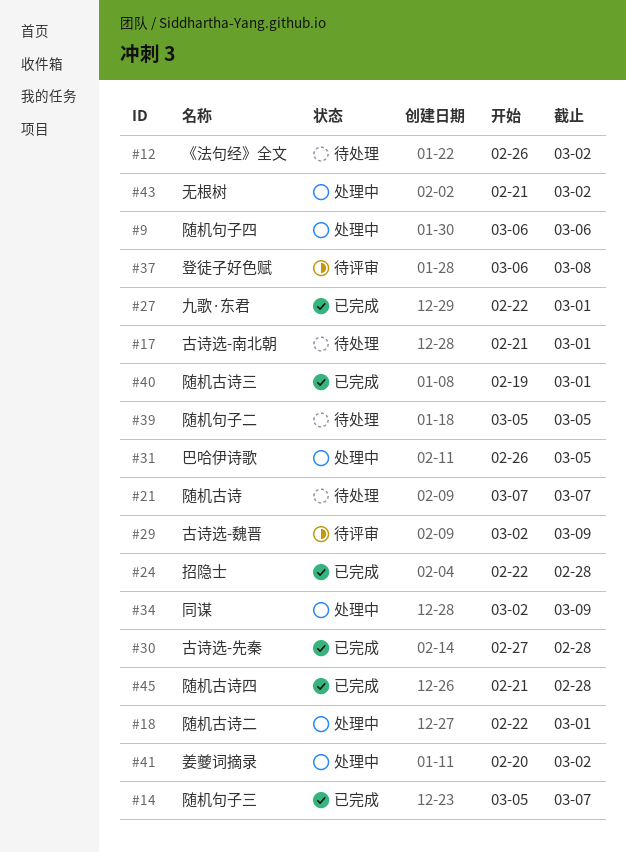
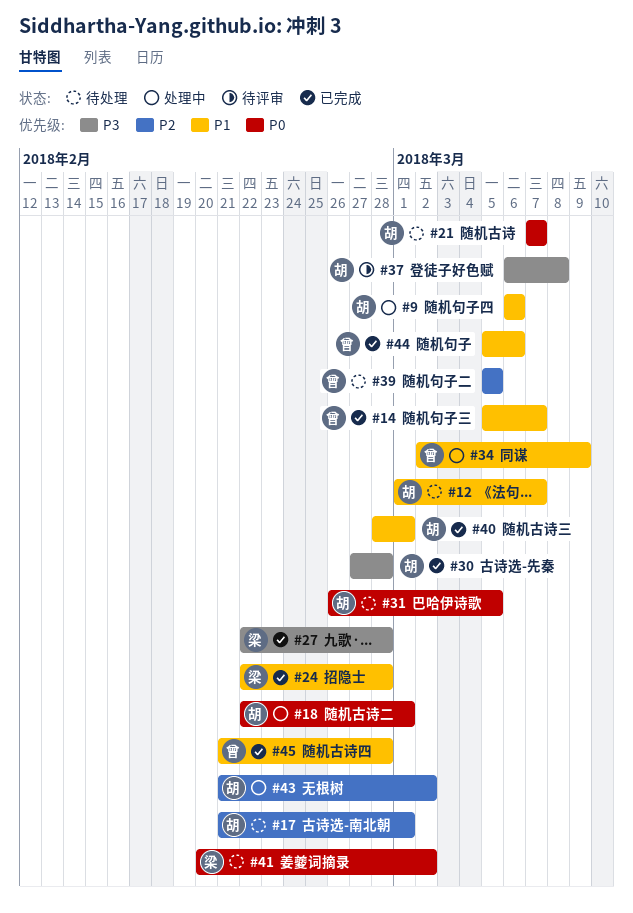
#12, start: Feb 26 -> Mar 1
#12, due: Mar 2 -> Mar 7
#27, due: Mar 1 -> Feb 28
#29: present -> none
#31, status: 处理中 -> 待处理
#40, start: Feb 19 -> Feb 28
#41, status: 处理中 -> 待处理
#44: none -> present

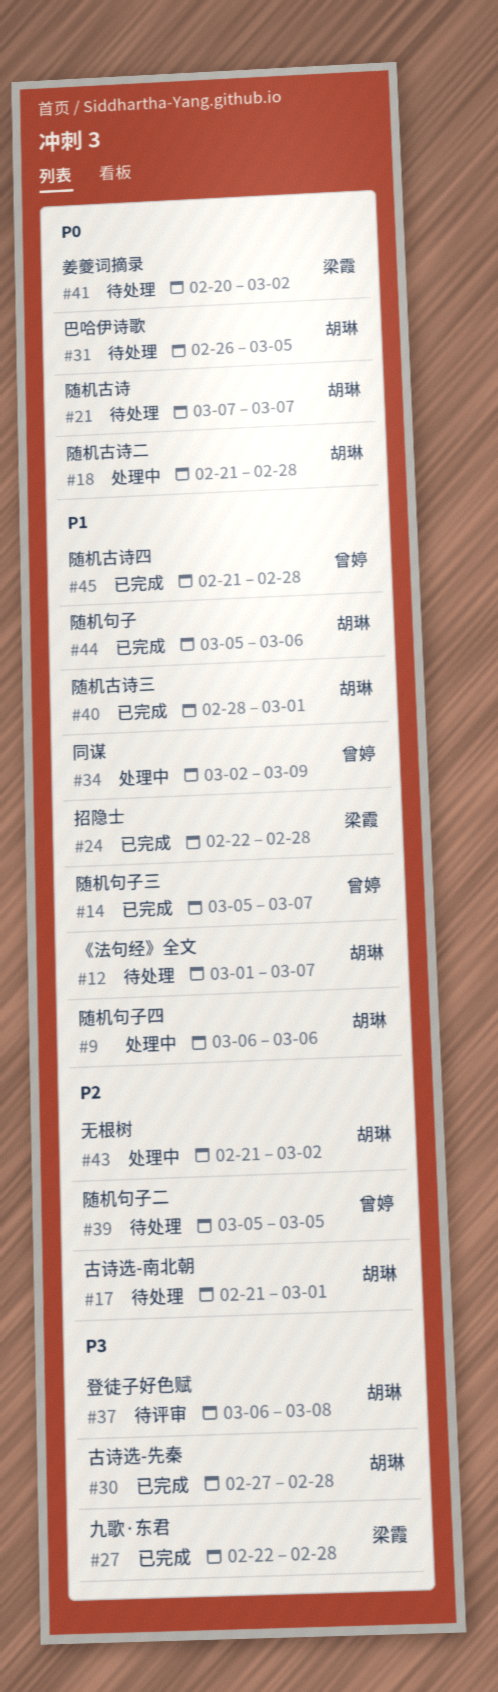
#18, start: Feb 22 -> Feb 21
#18, due: Mar 1 -> Feb 28
#44, owner: 曾婷 -> 胡琳

